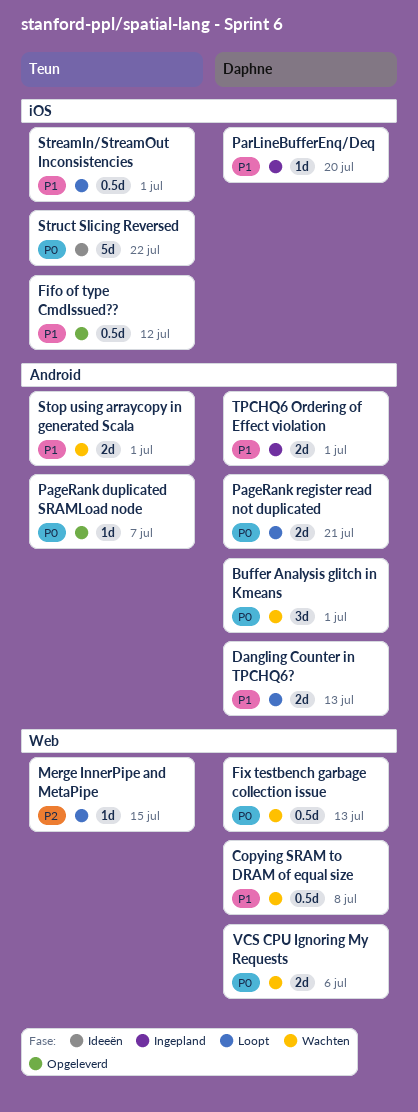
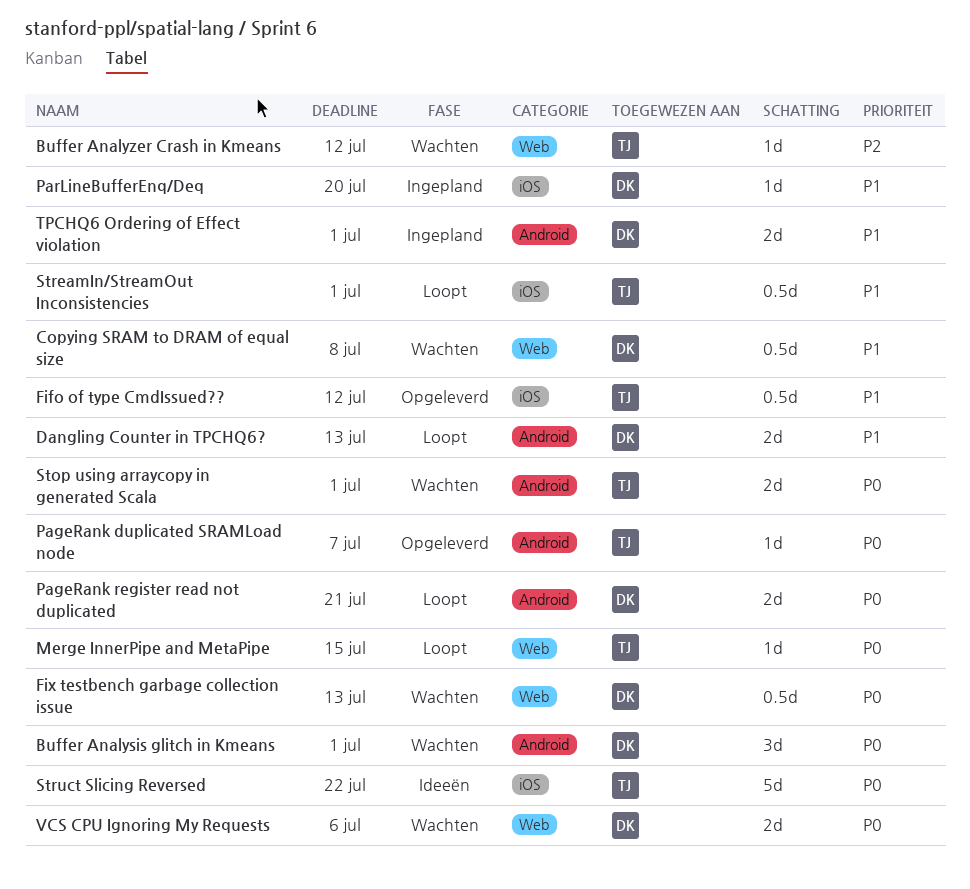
Buffer Analyzer Crash in Kmeans: none -> present
Merge InnerPipe and MetaPipe, priority: P2 -> P0
Stop using arraycopy in generated Scala, priority: P1 -> P0

